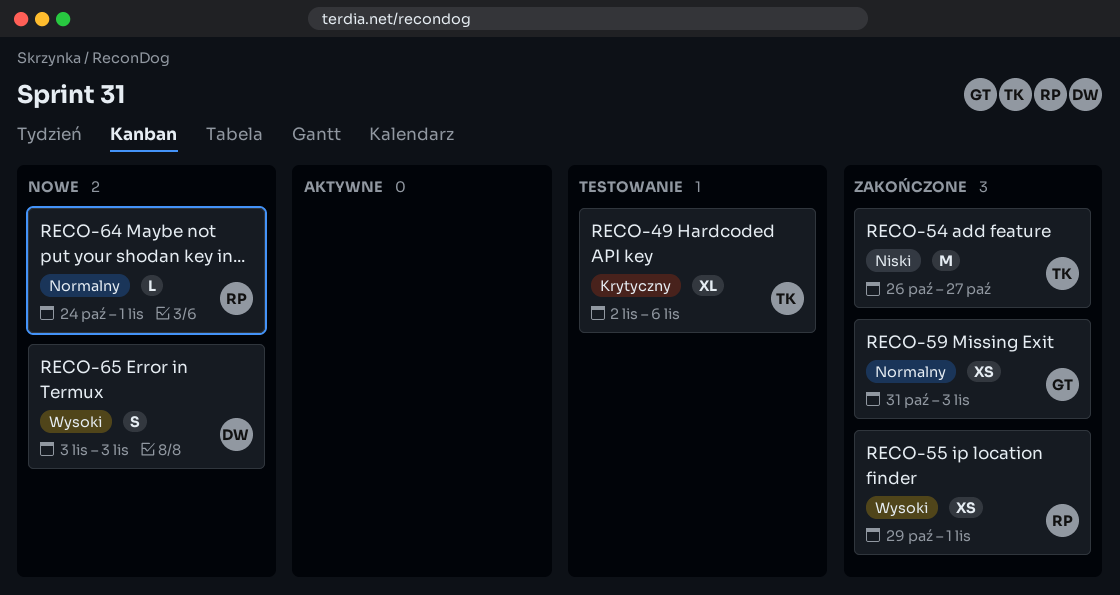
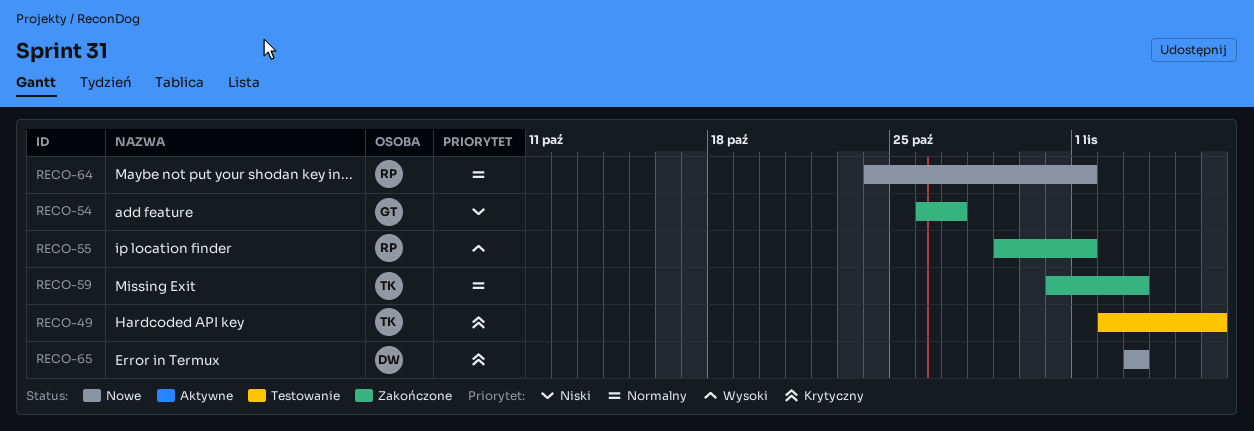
RECO-54, owner: TK -> GT
RECO-59, owner: GT -> TK
RECO-65, priority: Wysoki -> Krytyczny

